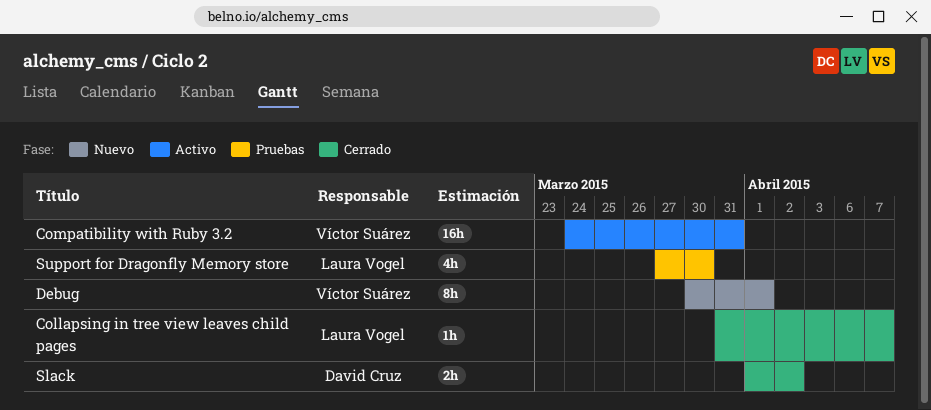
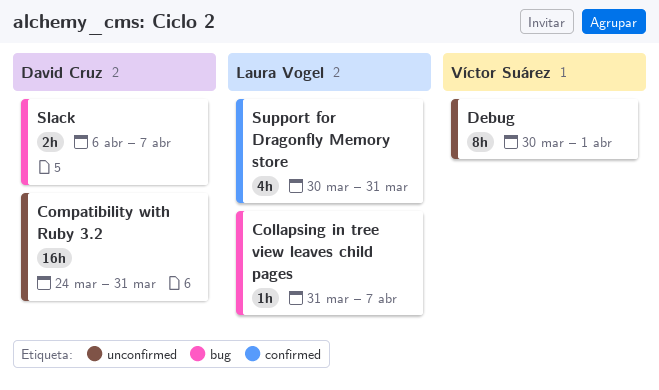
Compatibility with Ruby 3.2, owner: Víctor Suárez -> David Cruz
Slack, start: Apr 1 -> Apr 6
Slack, due: Apr 2 -> Apr 7
Support for Dragonfly Memory store, start: Mar 27 -> Mar 30
Support for Dragonfly Memory store, due: Mar 30 -> Mar 31

